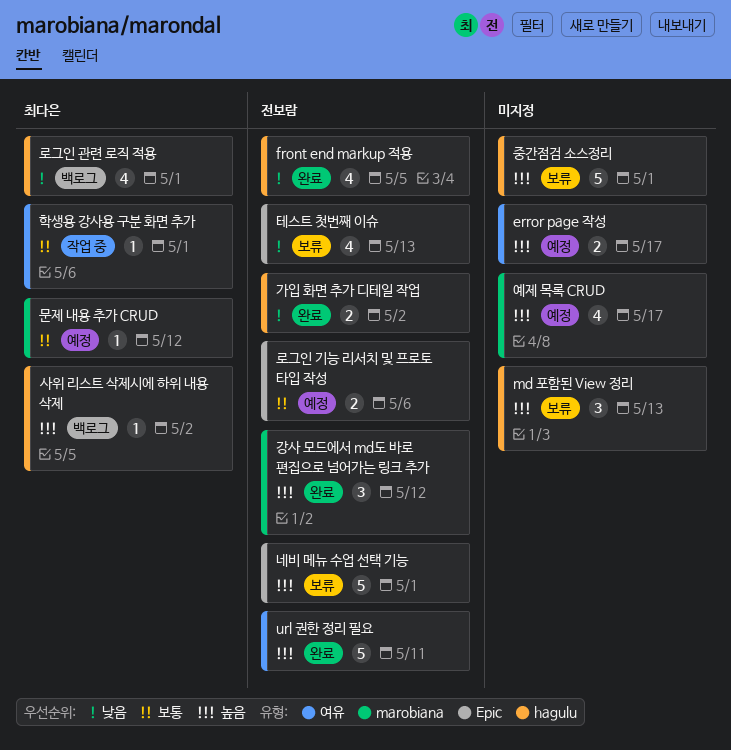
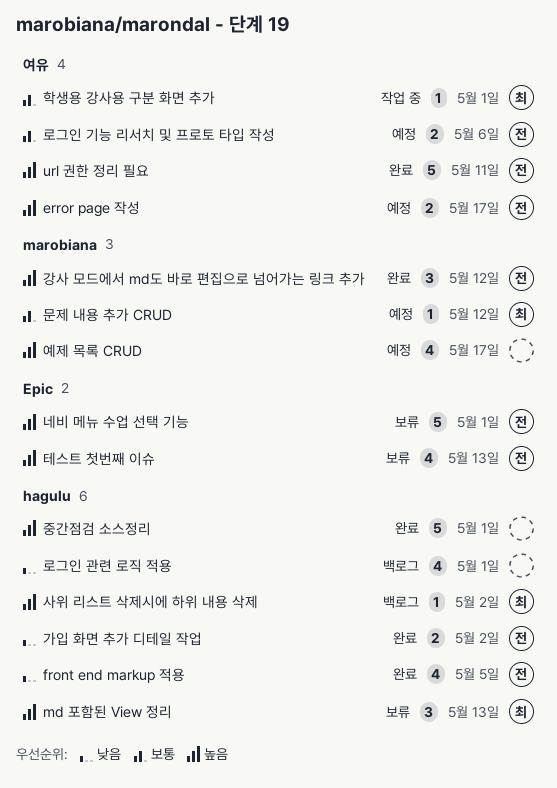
error page 작성, owner: none -> 전보람
md 포함된 View 정리, owner: none -> 최다은
로그인 관련 로직 적용, owner: 최다은 -> none
로그인 기능 리서치 및 프로토 타입 작성, label: Epic -> 여유
중간점검 소스정리, status: 보류 -> 완료
테스트 첫번째 이슈, priority: 낮음 -> 높음

